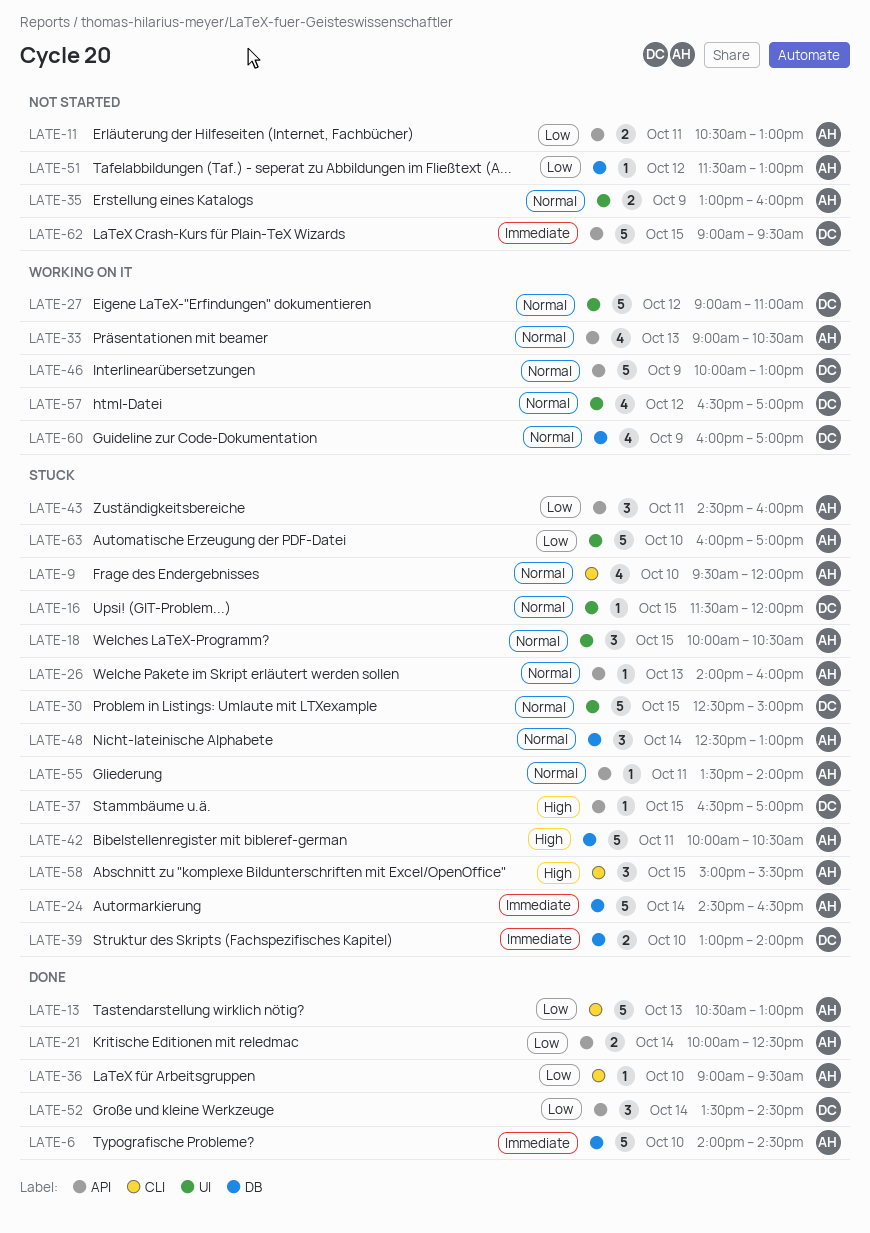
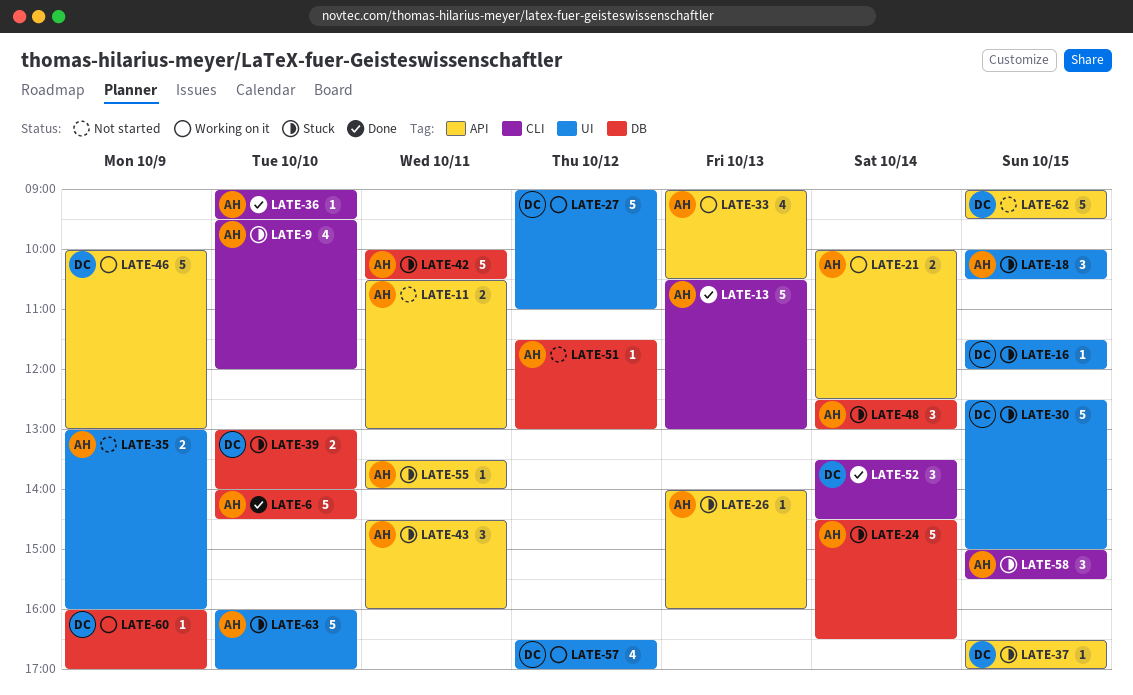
LATE-21, status: Done -> Working on it
LATE-52, label: API -> CLI
LATE-60, estimate: 4 -> 1

